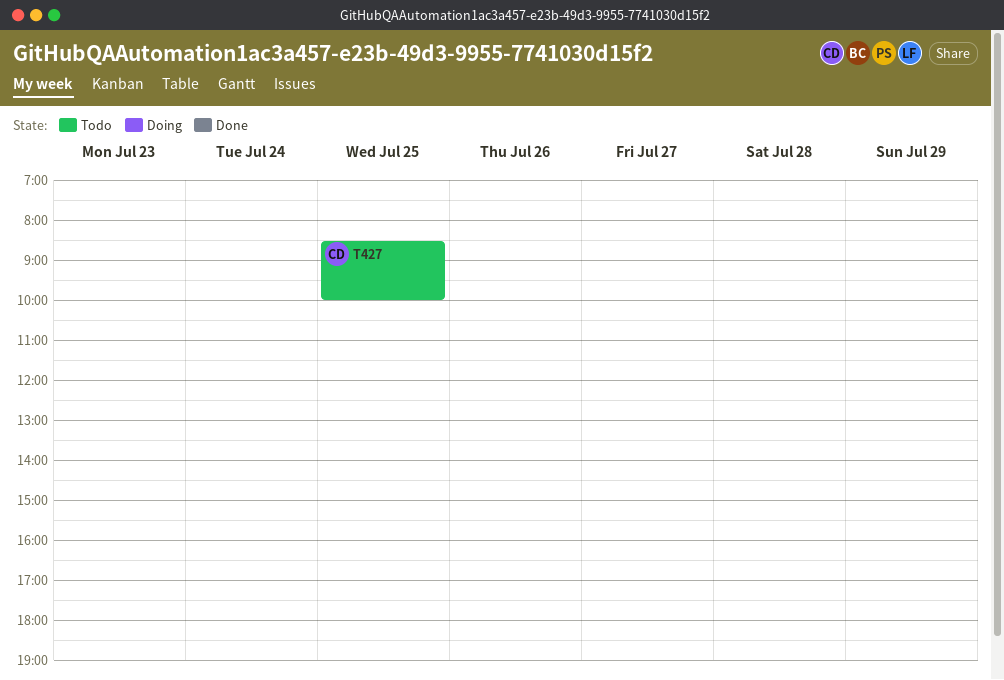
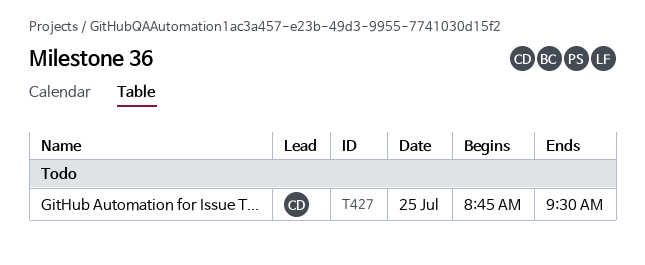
T427, begins: 08:30 -> 08:45
T427, ends: 10:00 -> 09:30

